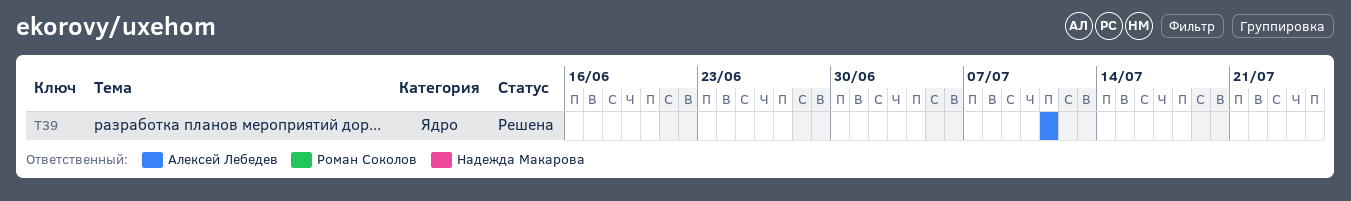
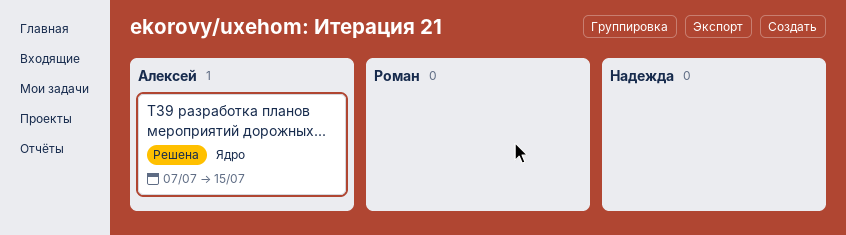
T39, start: Jul 11 -> Jul 7
T39, due: Jul 11 -> Jul 15

